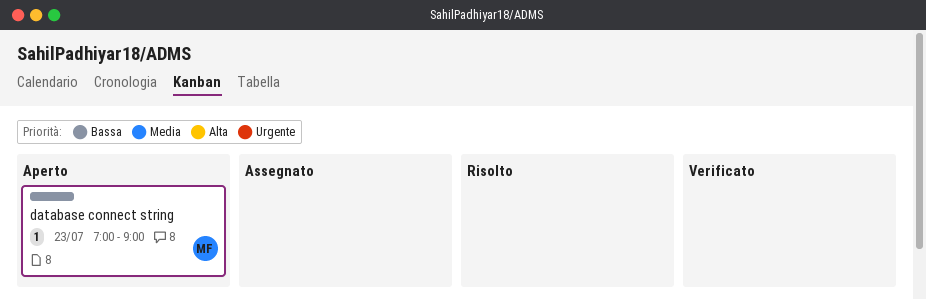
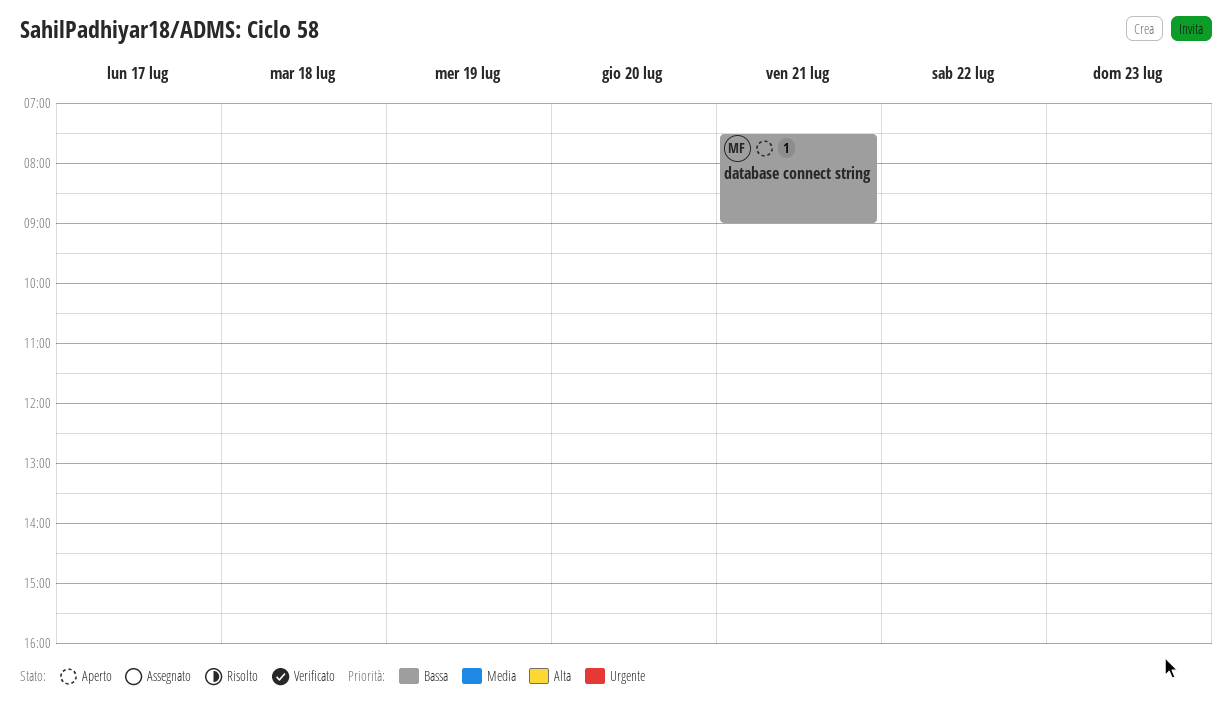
database connect string, day: Jul 23 -> Jul 21
database connect string, begins: 07:00 -> 07:30

